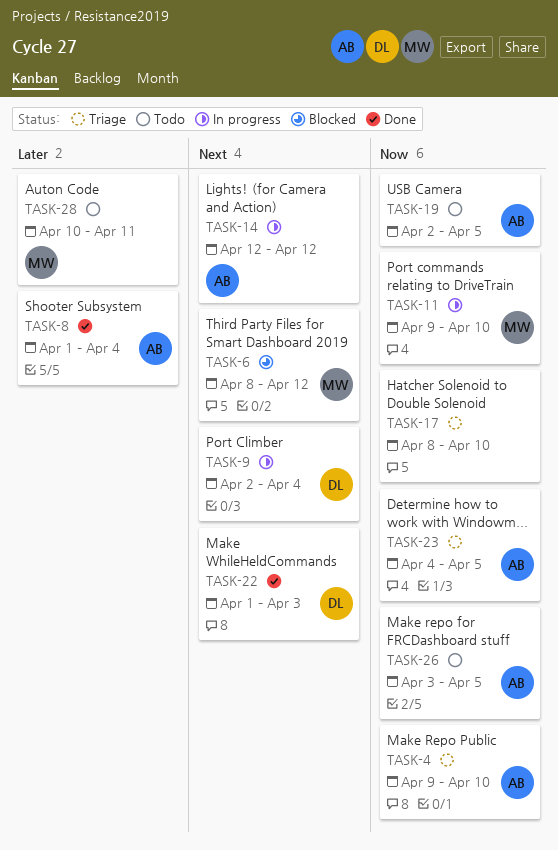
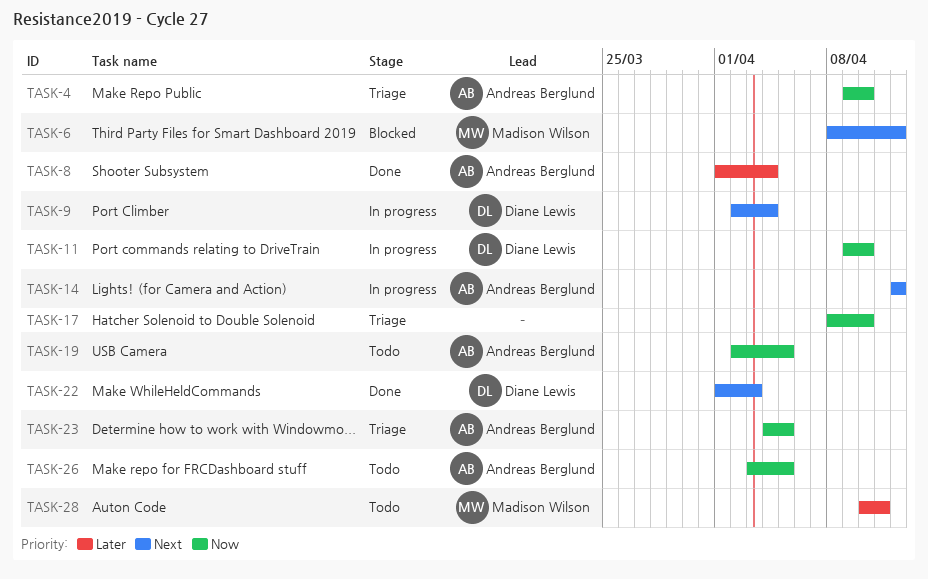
TASK-11, owner: Madison Wilson -> Diane Lewis

